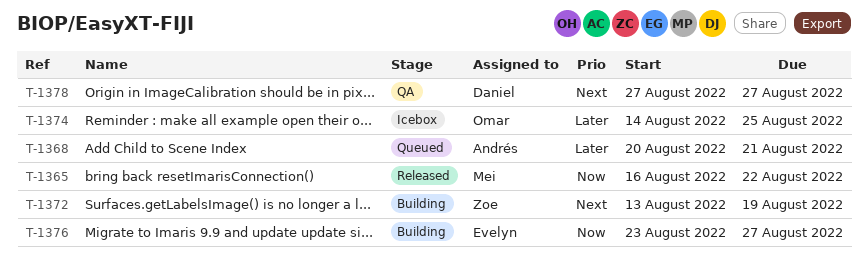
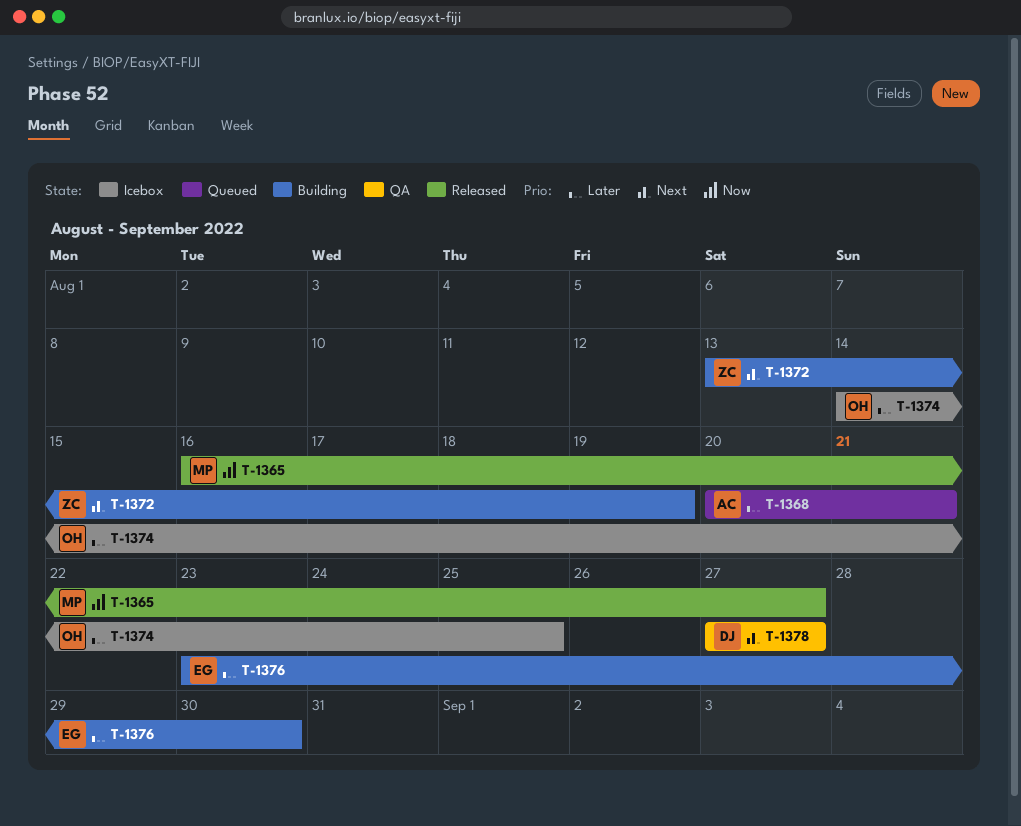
T-1365, due: Aug 22 -> Aug 27
T-1376, priority: Now -> Later
T-1376, due: Aug 27 -> Aug 30

